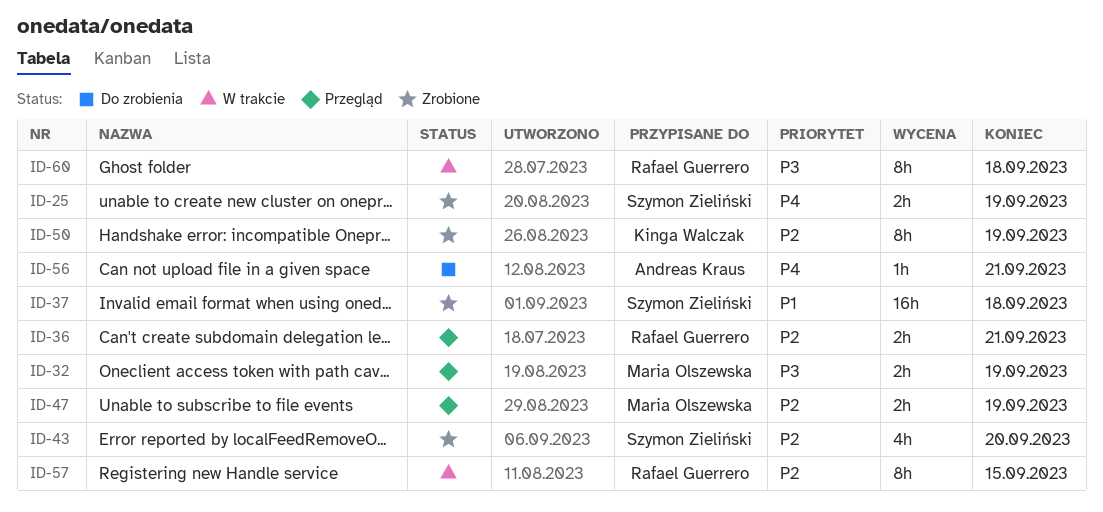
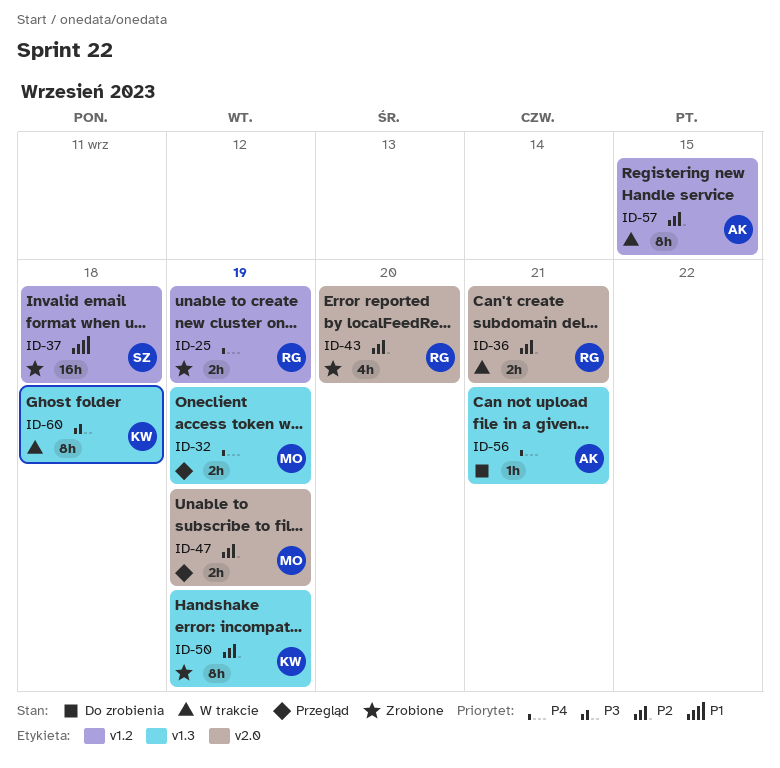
ID-25, owner: Szymon Zieliński -> Rafael Guerrero
ID-32, priority: P3 -> P4
ID-36, status: Przegląd -> W trakcie
ID-43, owner: Szymon Zieliński -> Rafael Guerrero
ID-57, owner: Rafael Guerrero -> Andreas Kraus
ID-60, owner: Rafael Guerrero -> Kinga Walczak

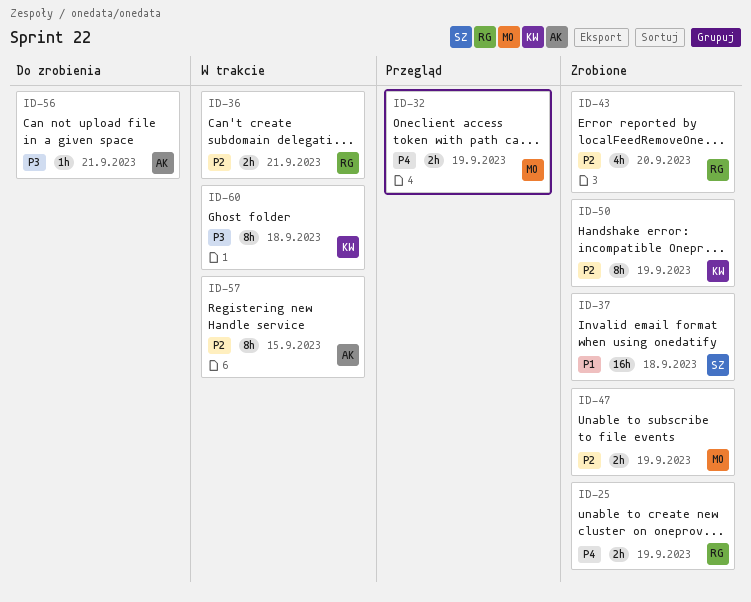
ID-47, status: Przegląd -> Zrobione
ID-56, priority: P4 -> P3

